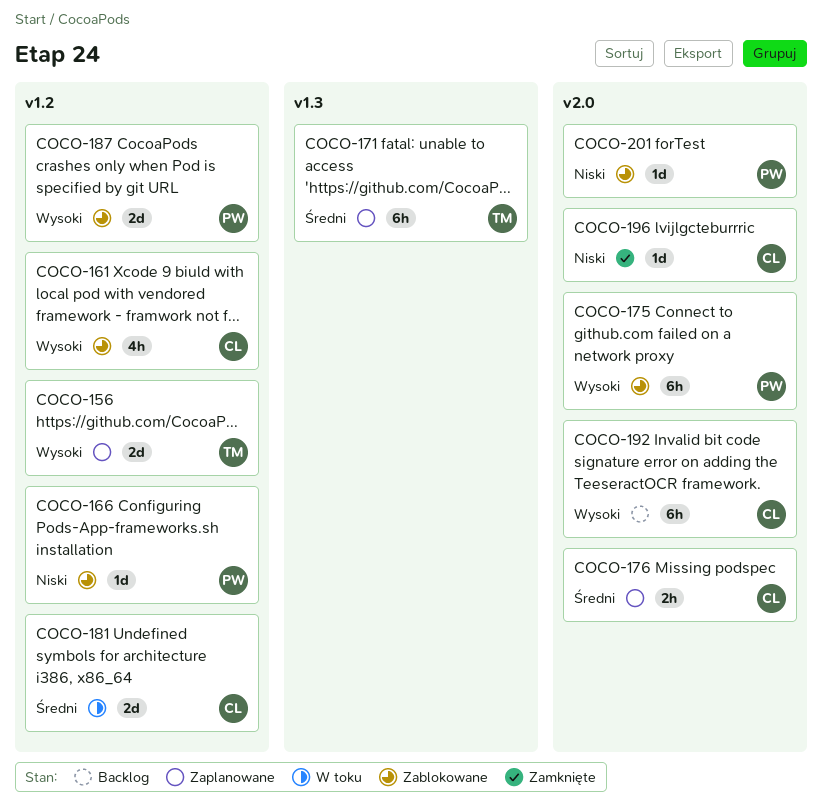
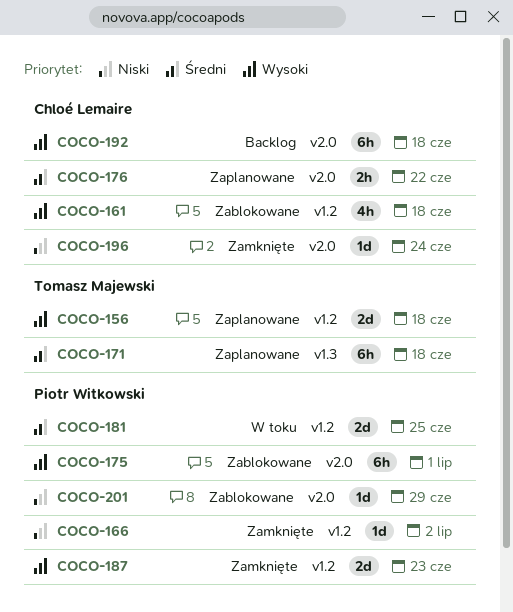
COCO-166, status: Zablokowane -> Zamknięte
COCO-181, owner: Chloé Lemaire -> Piotr Witkowski
COCO-187, status: Zablokowane -> Zamknięte

